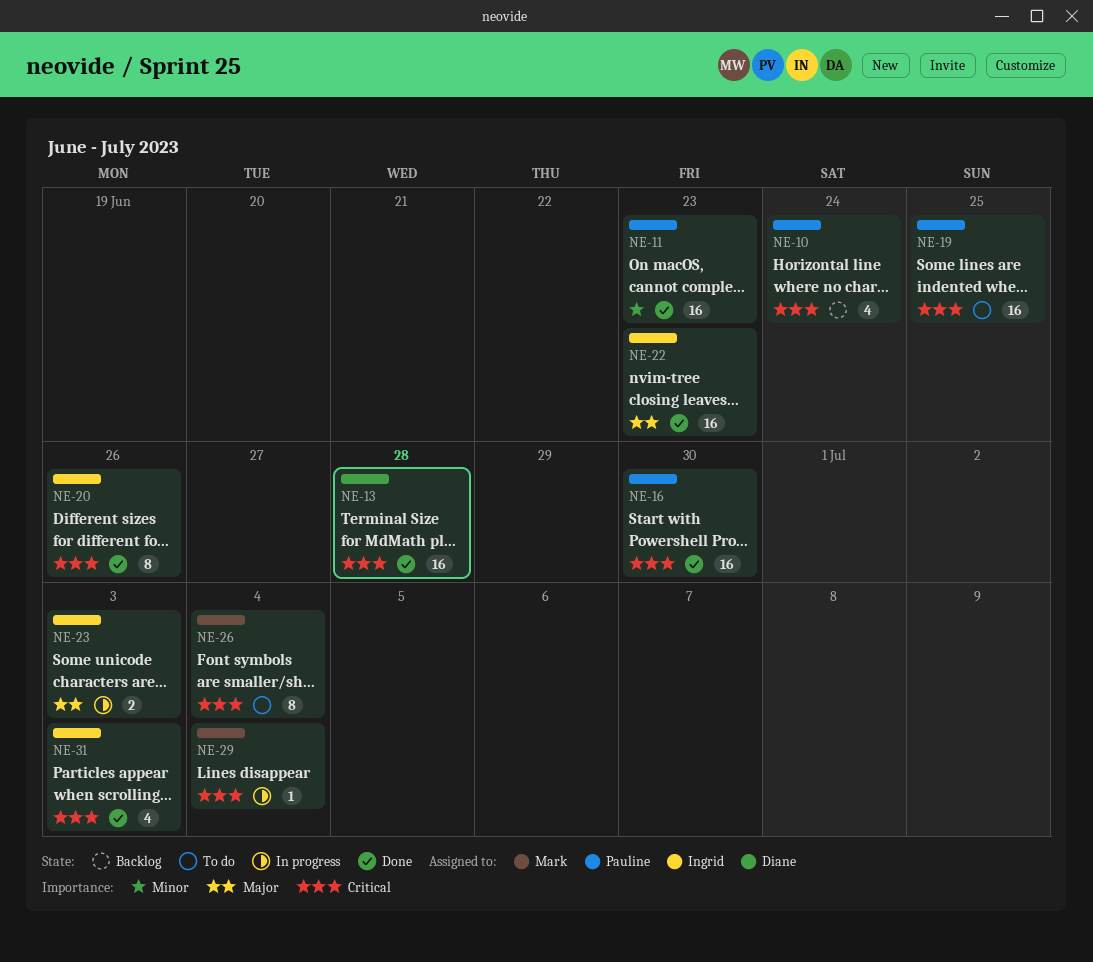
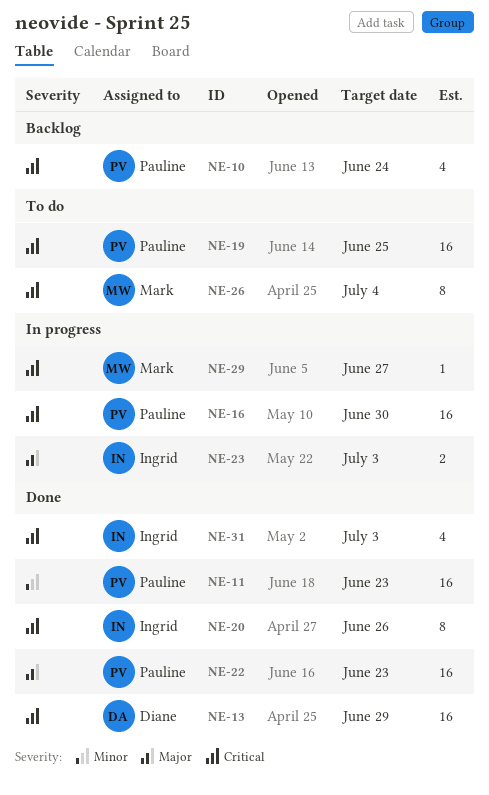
NE-13, due: Jun 28 -> Jun 29
NE-16, status: Done -> In progress
NE-22, owner: Ingrid -> Pauline
NE-29, due: Jul 4 -> Jun 27

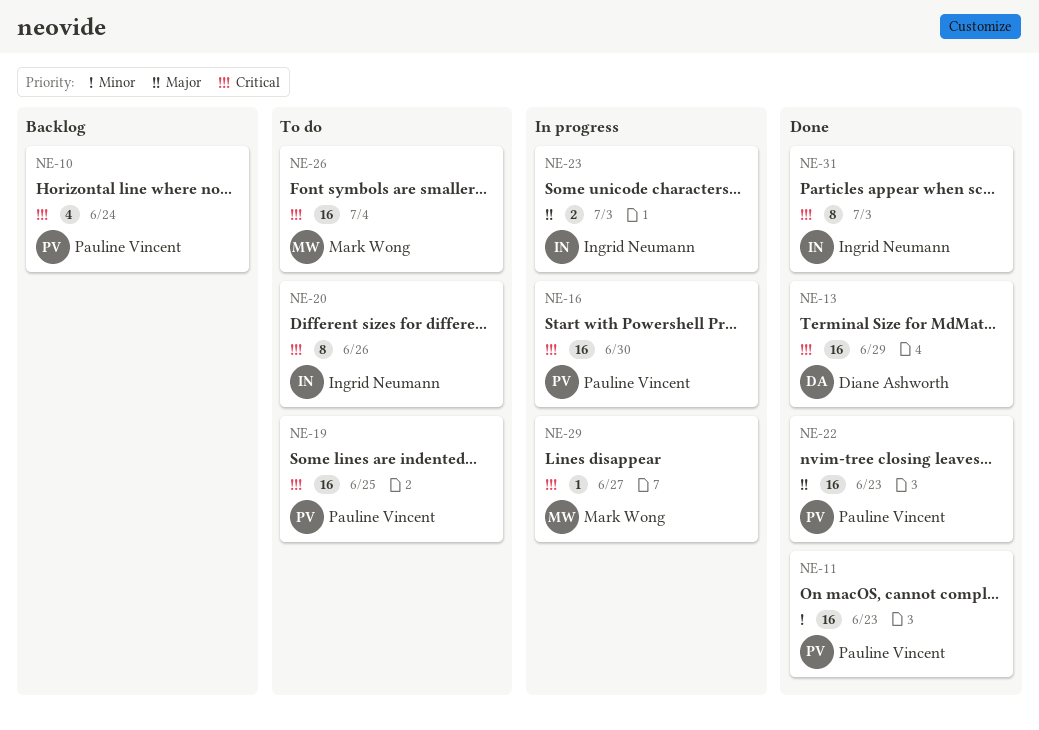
NE-20, status: Done -> To do
NE-26, estimate: 8 -> 16
NE-31, estimate: 4 -> 8

